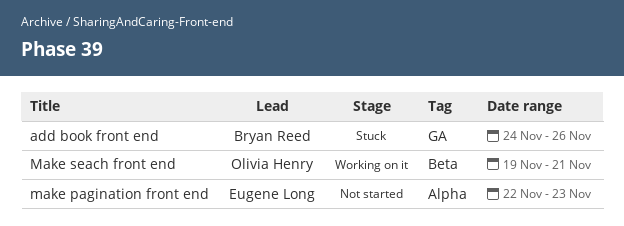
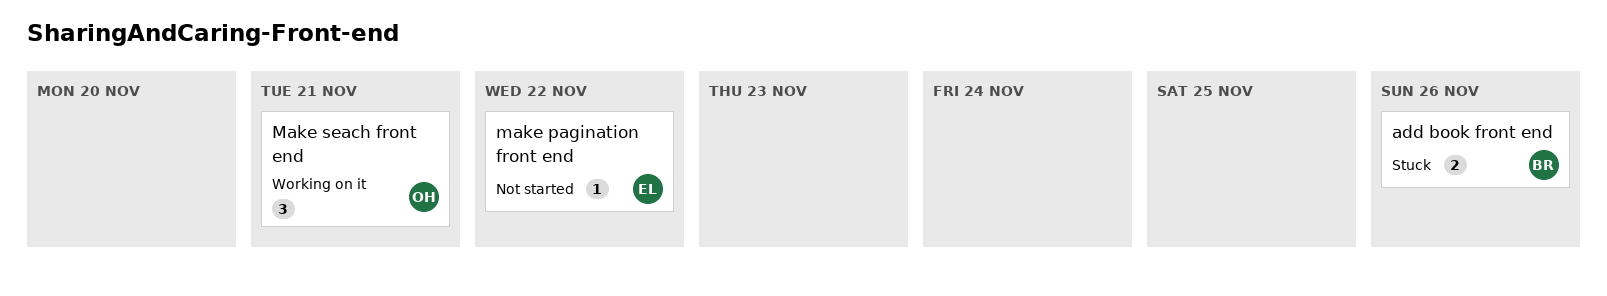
make pagination front end, due: Nov 23 -> Nov 22

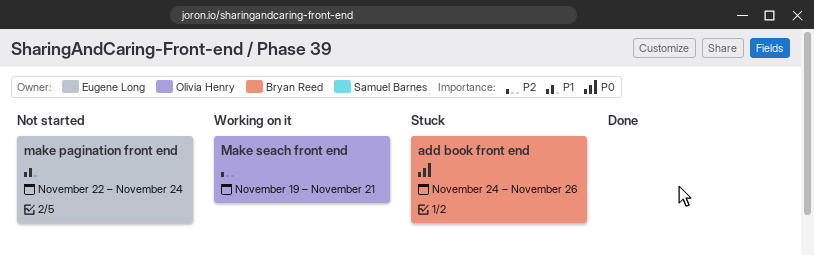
make pagination front end, due: Nov 22 -> Nov 24

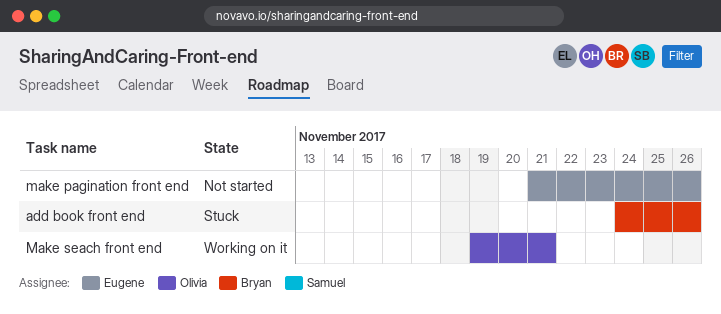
make pagination front end, start: Nov 22 -> Nov 21
make pagination front end, due: Nov 24 -> Nov 26

